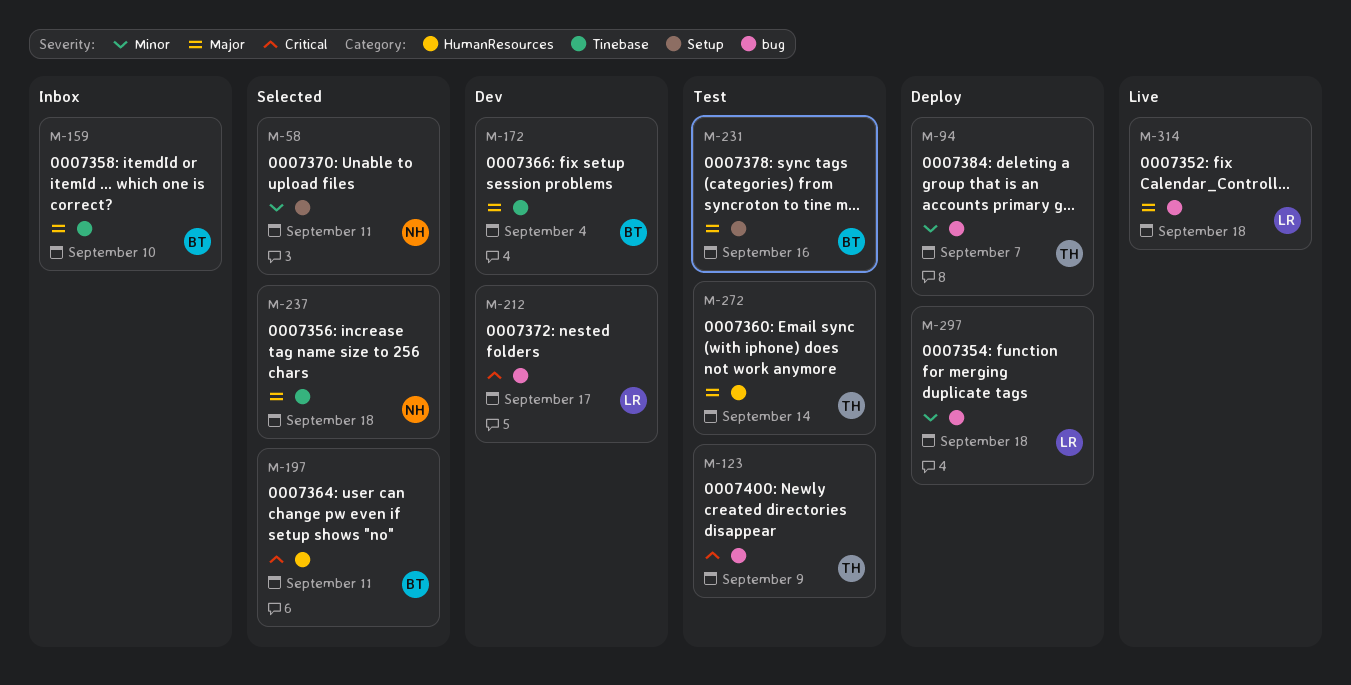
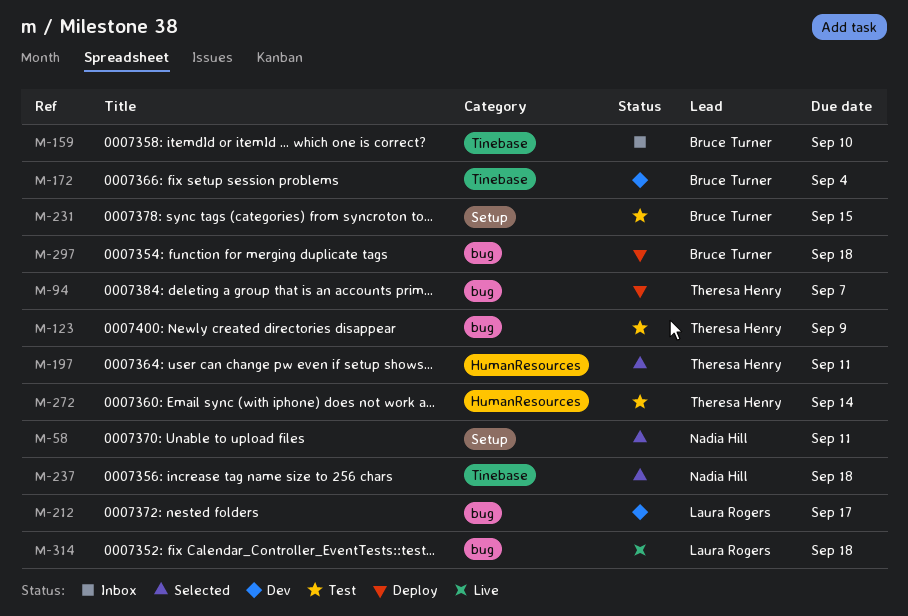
M-197, owner: Bruce Turner -> Theresa Henry
M-231, due: Sep 16 -> Sep 15
M-297, owner: Laura Rogers -> Bruce Turner

